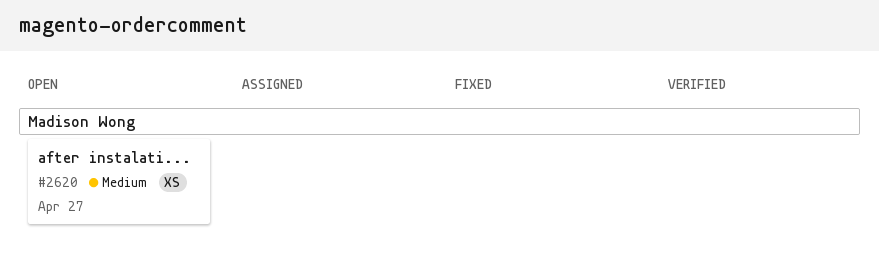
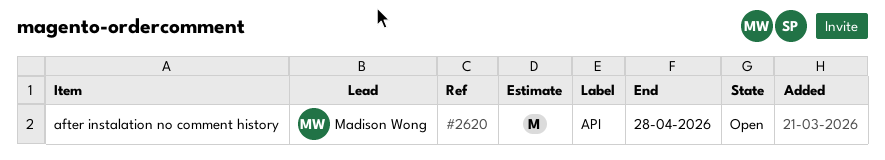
#2620, estimate: XS -> M
#2620, due: Apr 27 -> Apr 28

